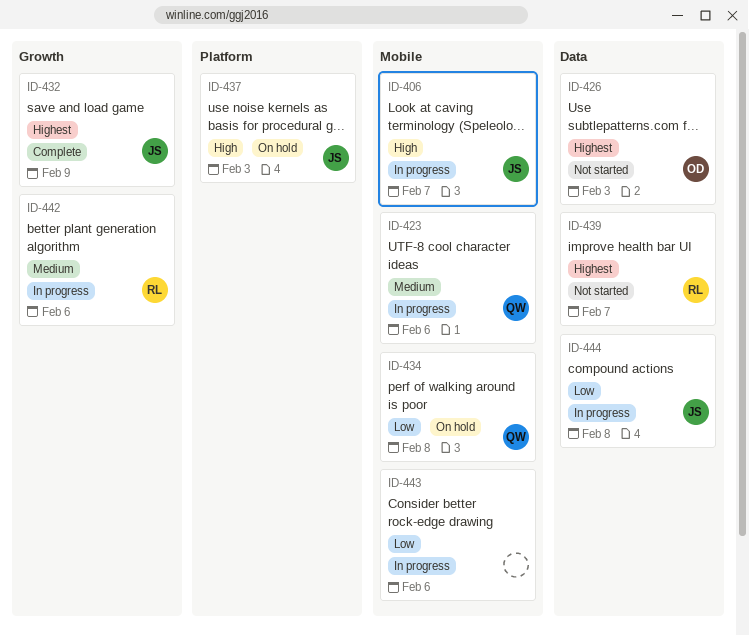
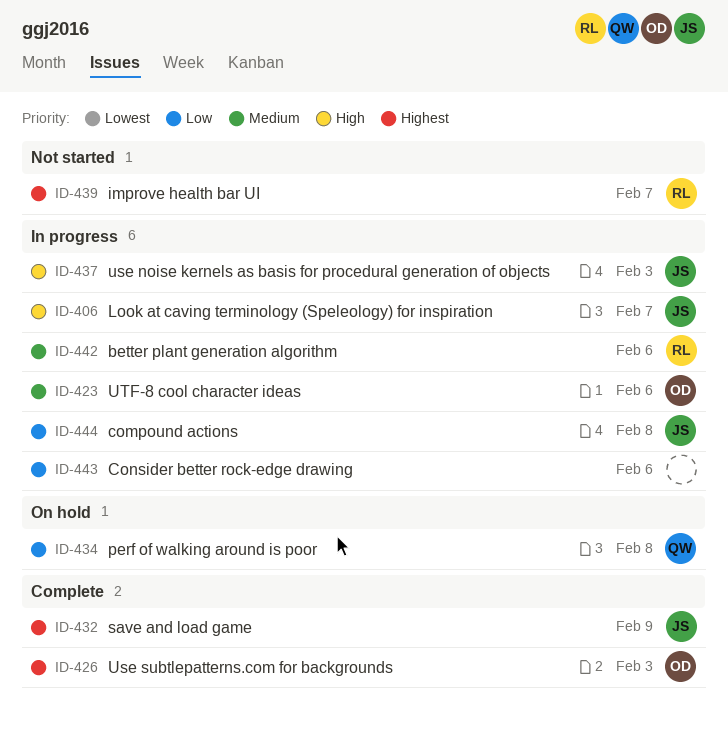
ID-423, owner: QW -> OD
ID-426, status: Not started -> Complete
ID-437, status: On hold -> In progress

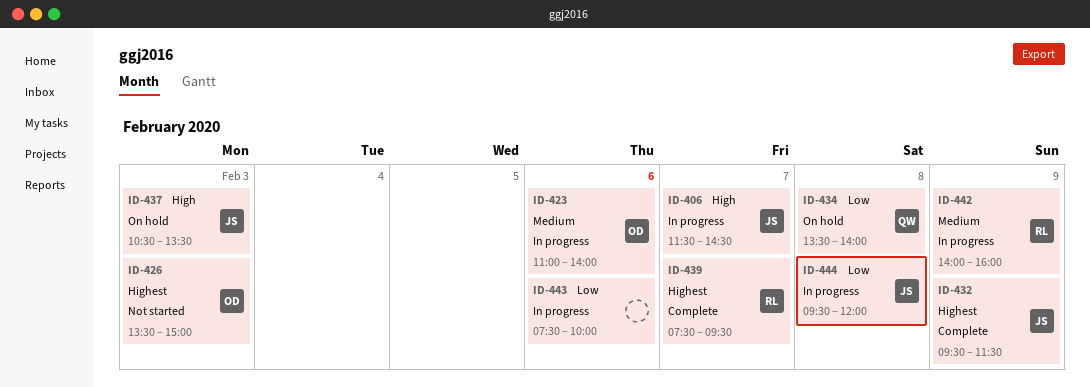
ID-426, status: Complete -> Not started
ID-437, status: In progress -> On hold
ID-439, status: Not started -> Complete
ID-442, day: Feb 6 -> Feb 9

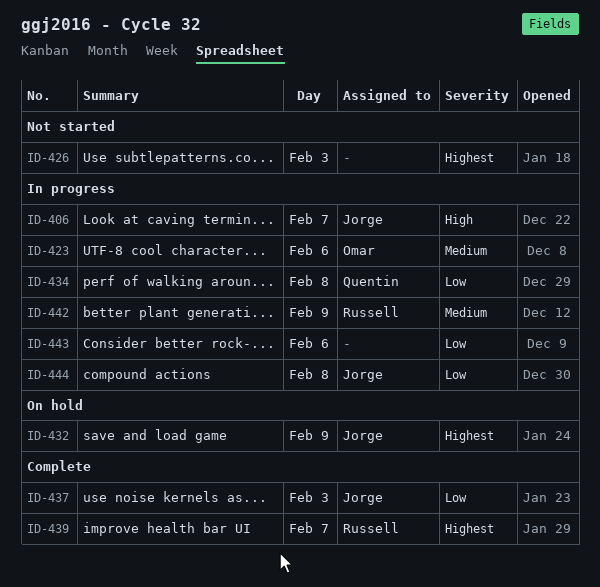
ID-426, owner: Omar -> none
ID-432, status: Complete -> On hold
ID-434, status: On hold -> In progress
ID-437, status: On hold -> Complete
ID-437, priority: High -> Low

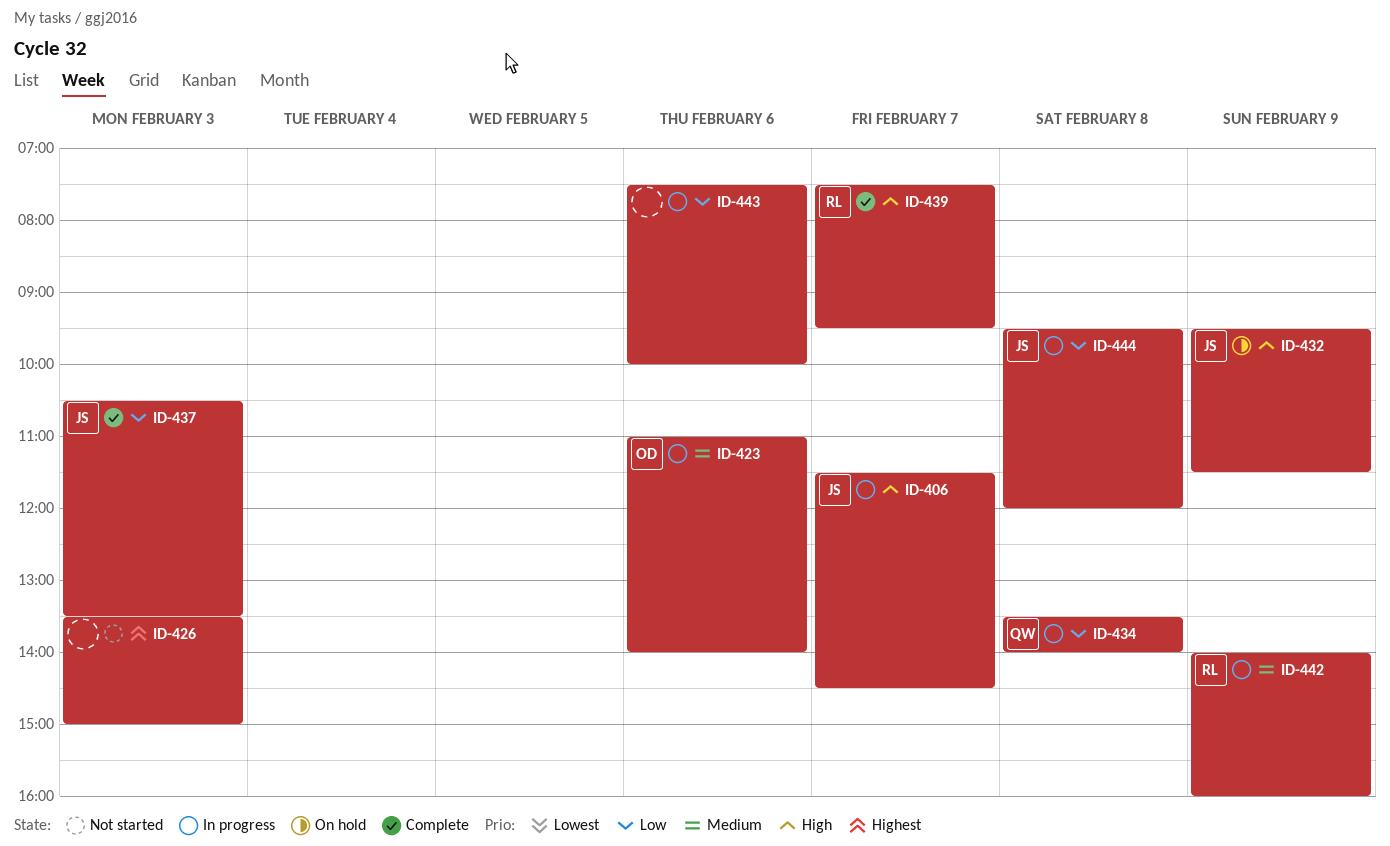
ID-432, priority: Highest -> High
ID-439, priority: Highest -> High

